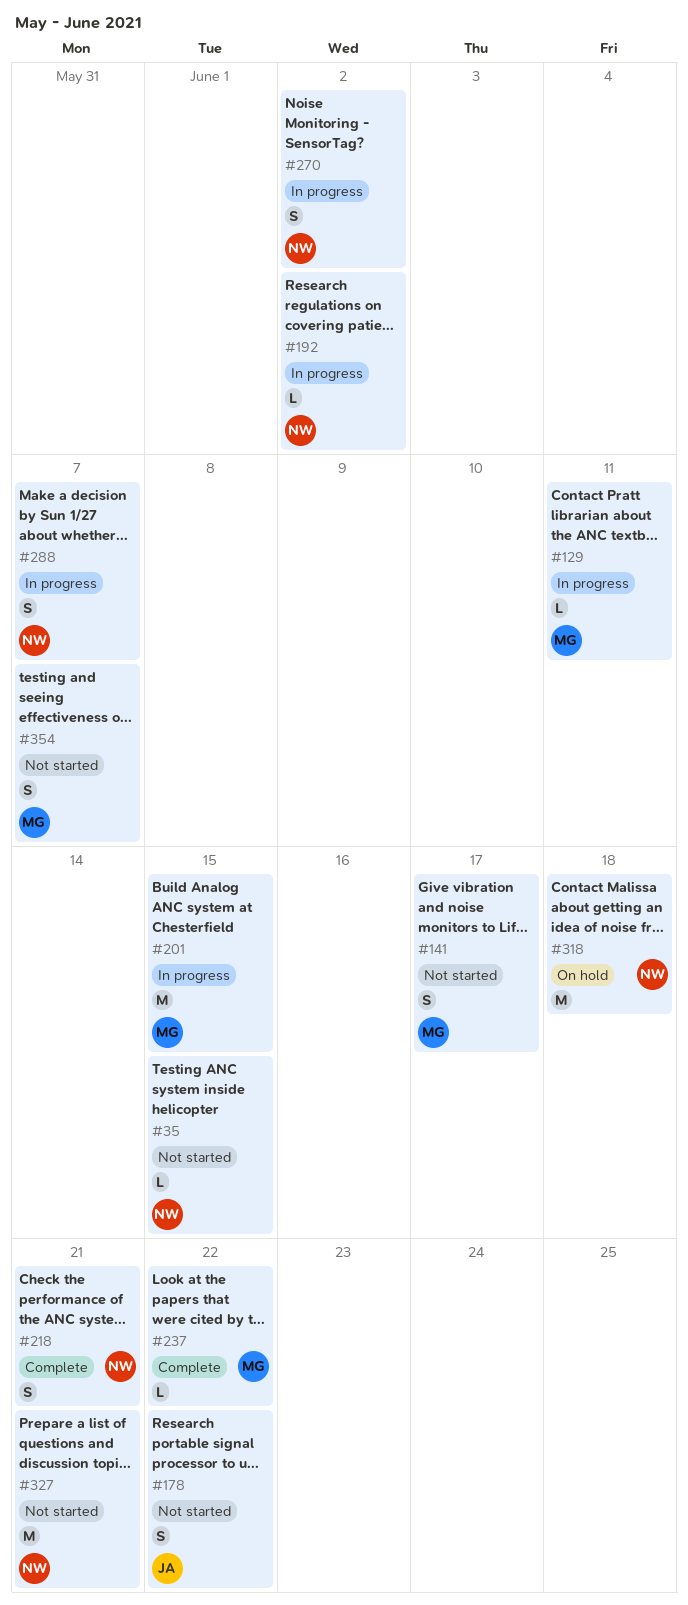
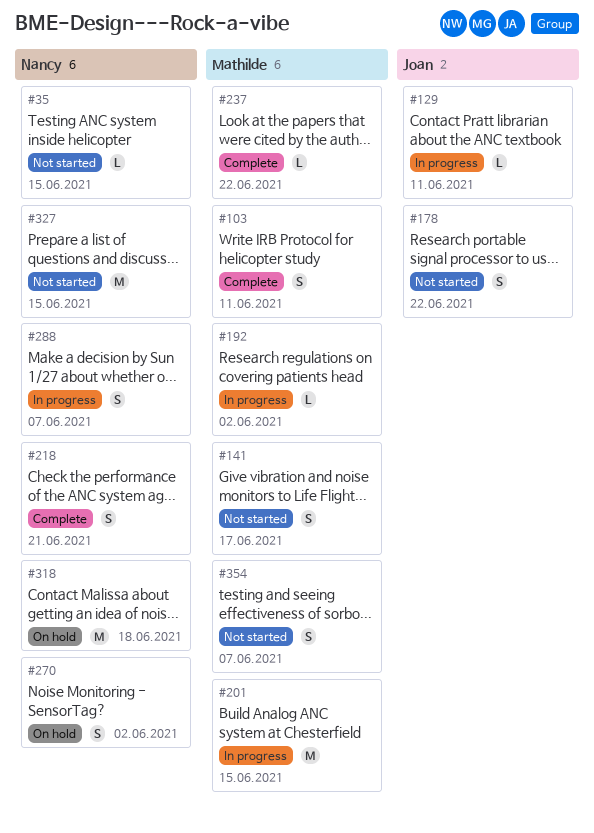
#103: none -> present
#129, owner: Mathilde -> Joan
#192, owner: Nancy -> Mathilde
#270, status: In progress -> On hold
#327, due: Jun 21 -> Jun 15

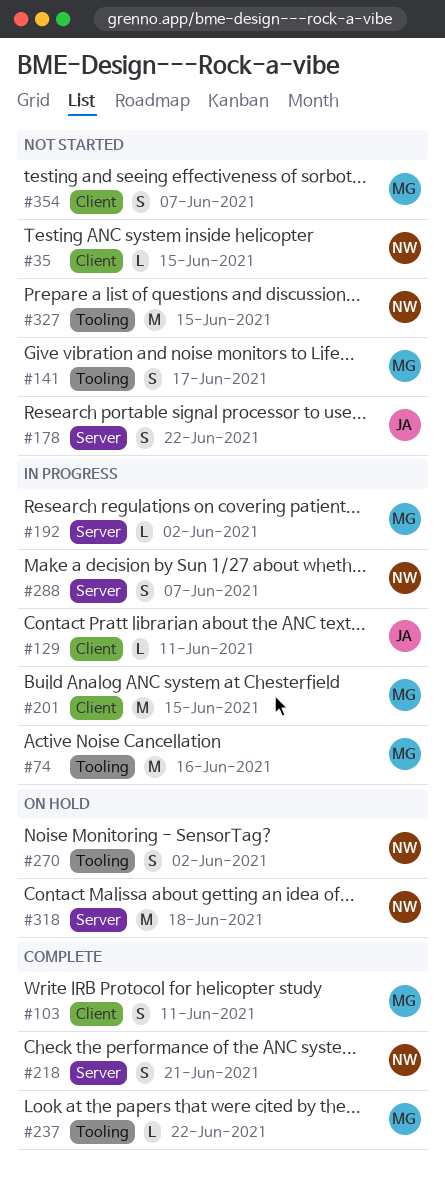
#74: none -> present

